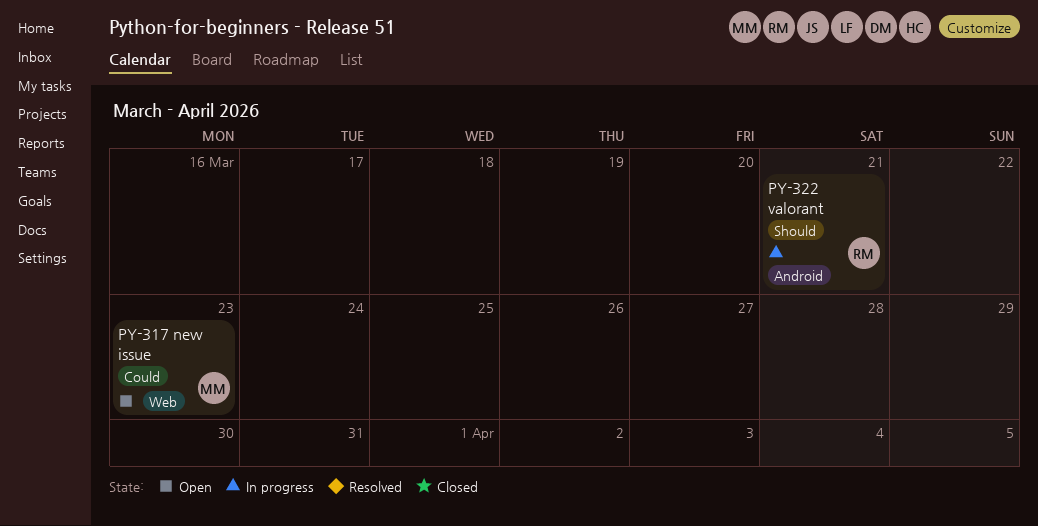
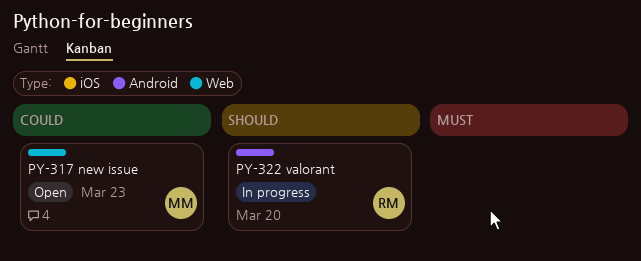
PY-322, due: Mar 21 -> Mar 20

